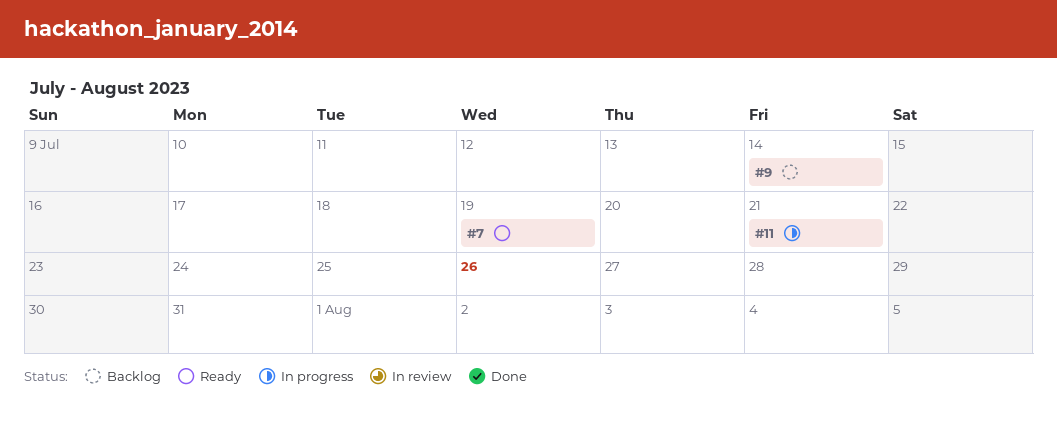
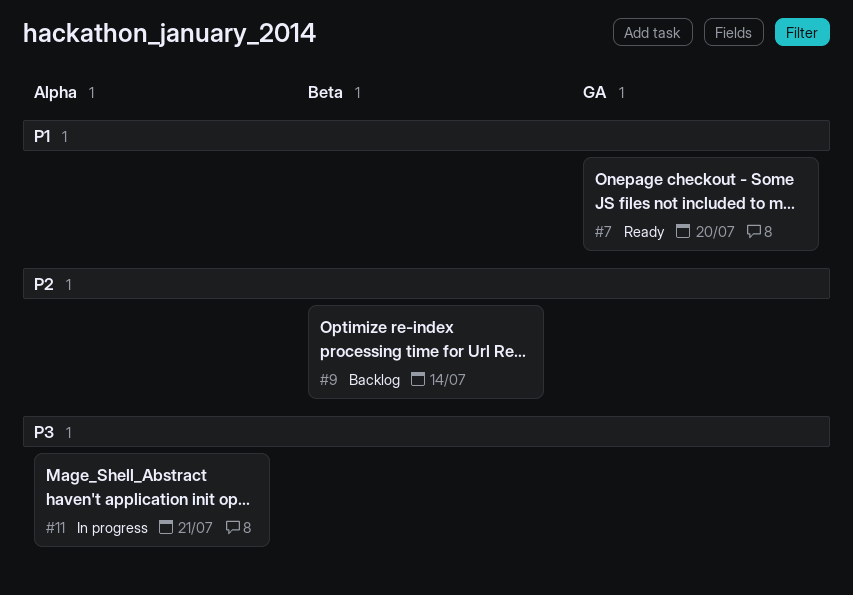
#7, due: Jul 19 -> Jul 20

